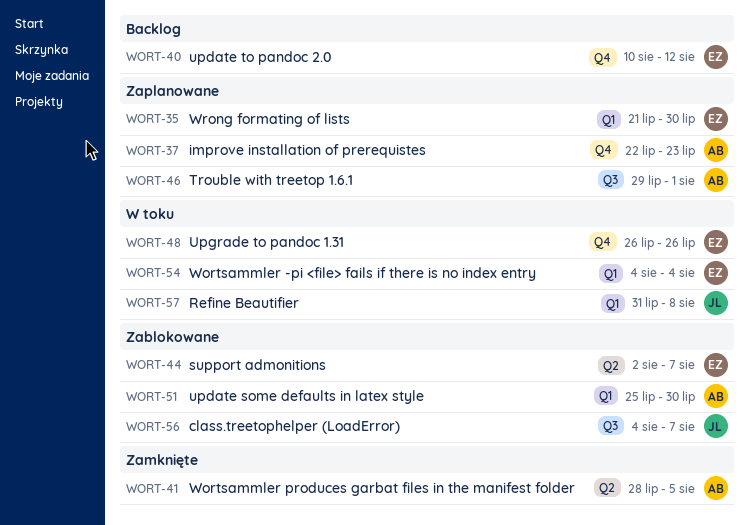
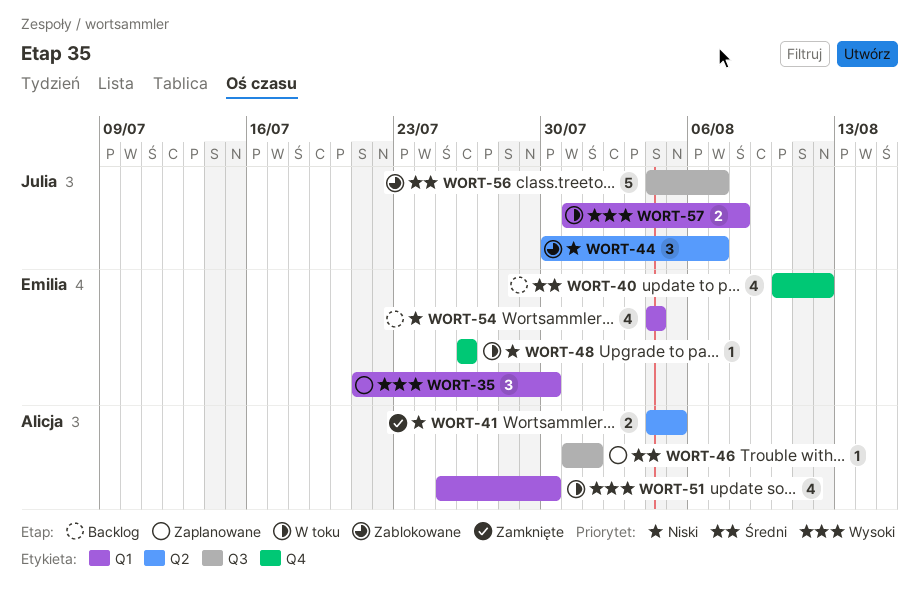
WORT-37: present -> none
WORT-41, start: Jul 28 -> Aug 4
WORT-44, owner: Emilia -> Julia
WORT-44, start: Aug 2 -> Jul 30
WORT-46, start: Jul 29 -> Jul 31
WORT-51, status: Zablokowane -> W toku
WORT-54, status: W toku -> Backlog

